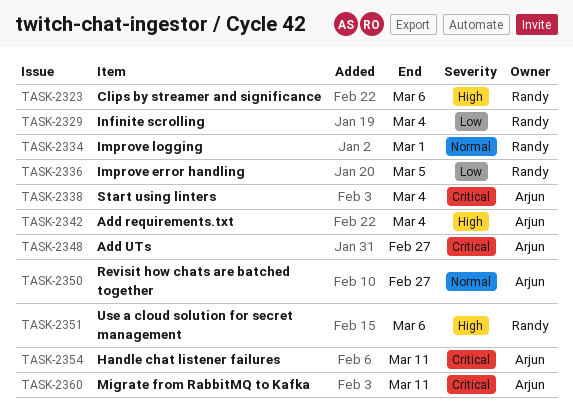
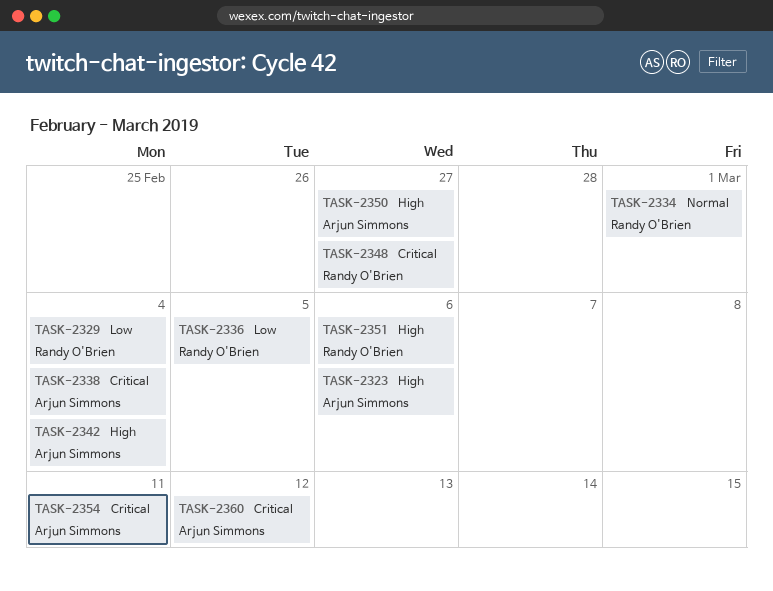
TASK-2323, owner: Randy O'Brien -> Arjun Simmons
TASK-2348, owner: Arjun Simmons -> Randy O'Brien
TASK-2350, priority: Normal -> High
TASK-2360, due: Mar 11 -> Mar 12

